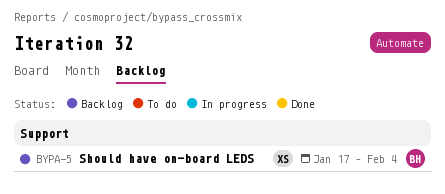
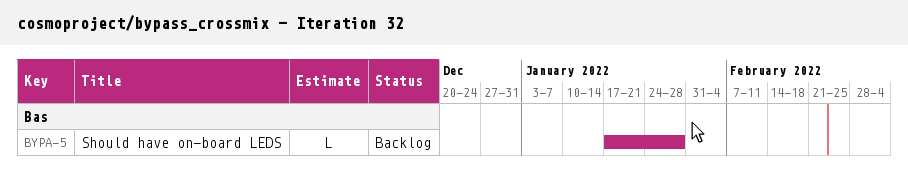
BYPA-5, estimate: XS -> L
BYPA-5, due: Feb 4 -> Jan 28

